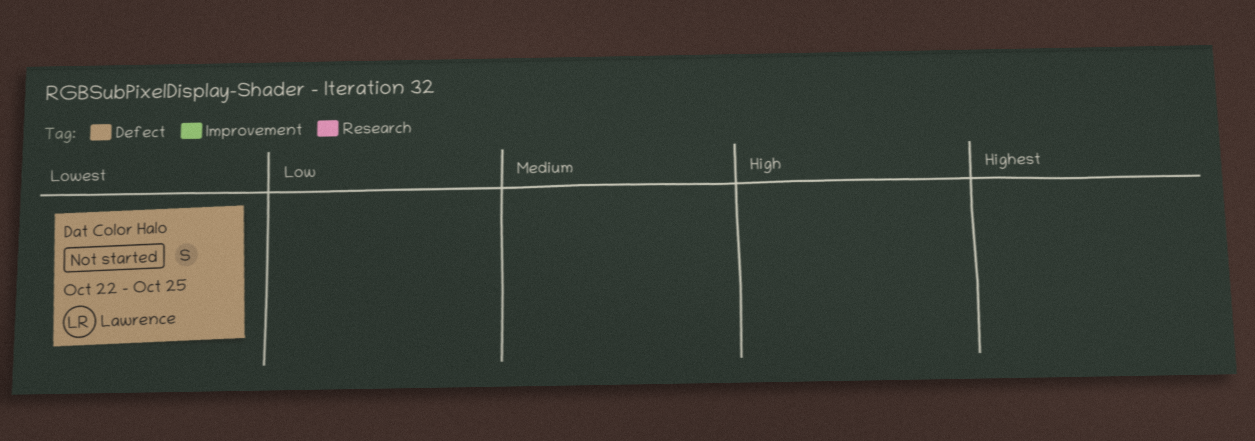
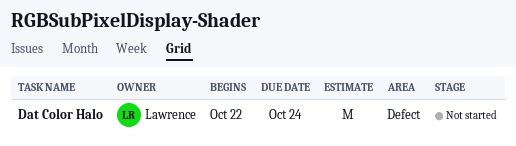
Dat Color Halo, estimate: S -> M
Dat Color Halo, due: Oct 25 -> Oct 24

